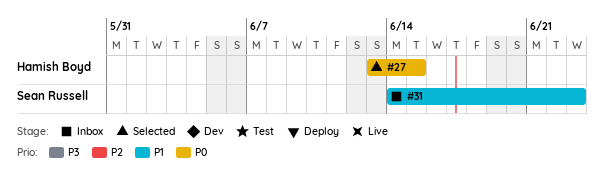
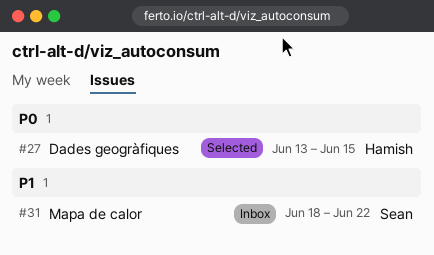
#31, start: Jun 14 -> Jun 18
#31, due: Jun 23 -> Jun 22

